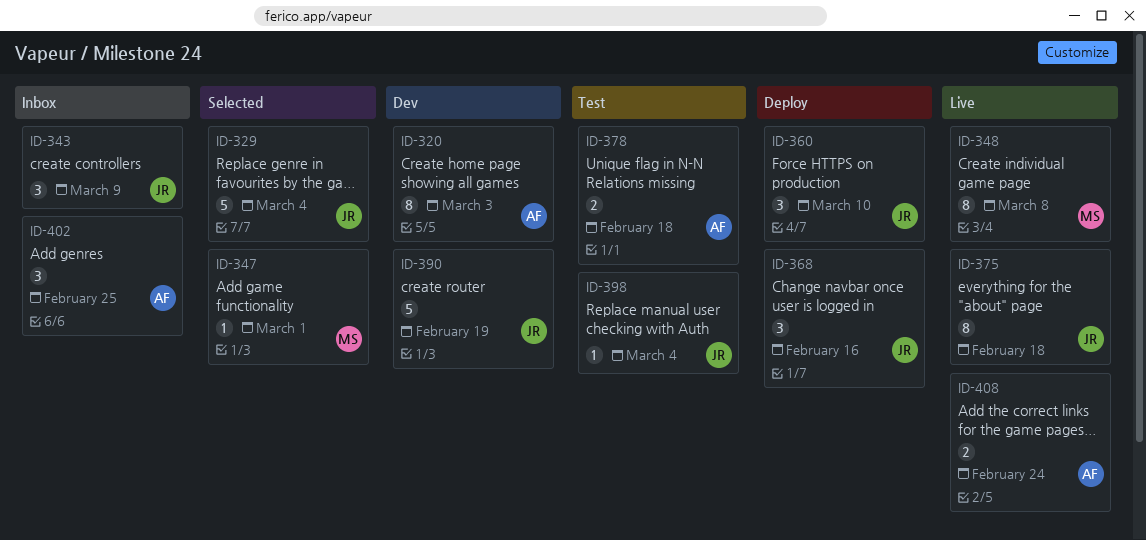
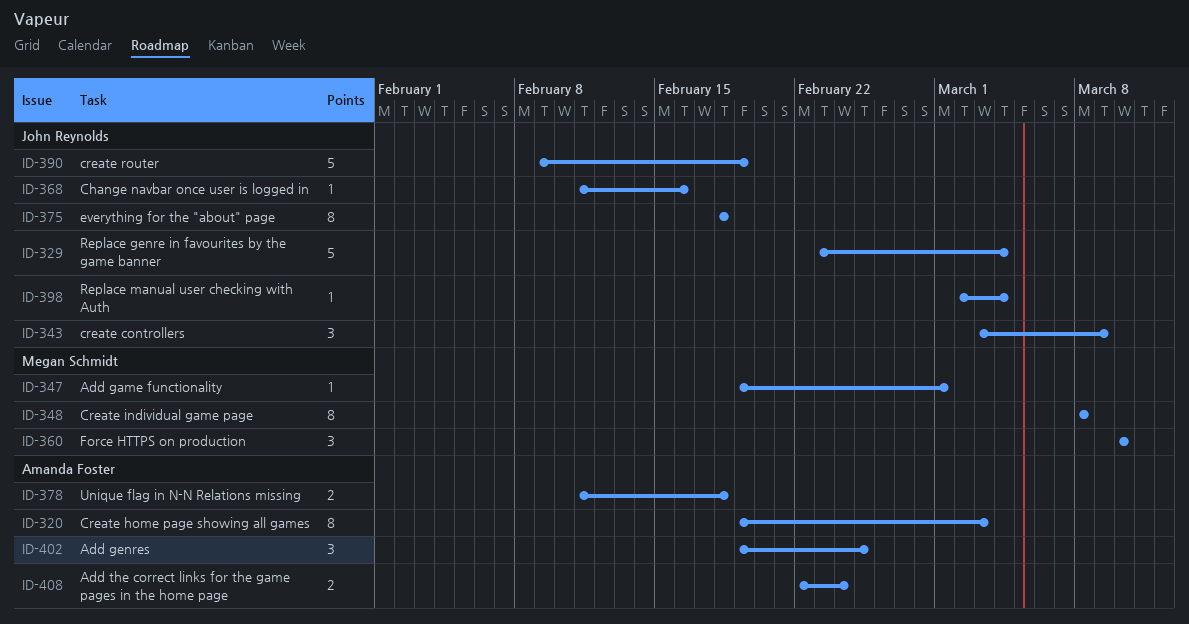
ID-360, owner: John Reynolds -> Megan Schmidt
ID-368, estimate: 3 -> 1

